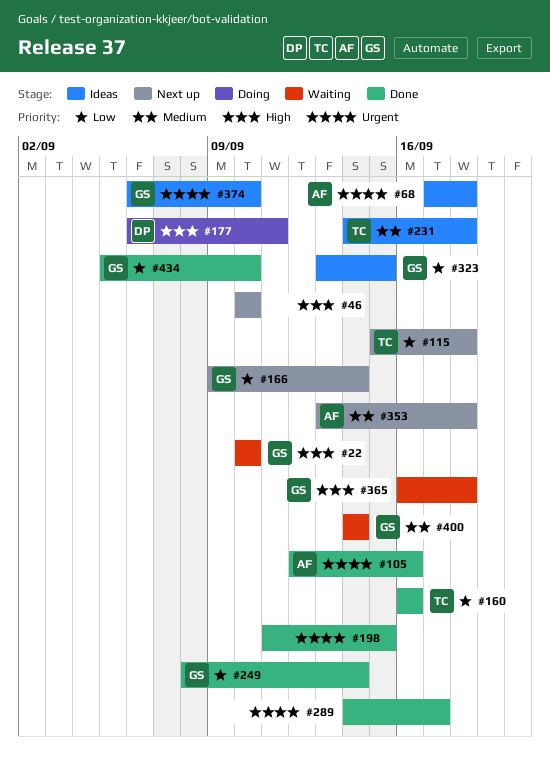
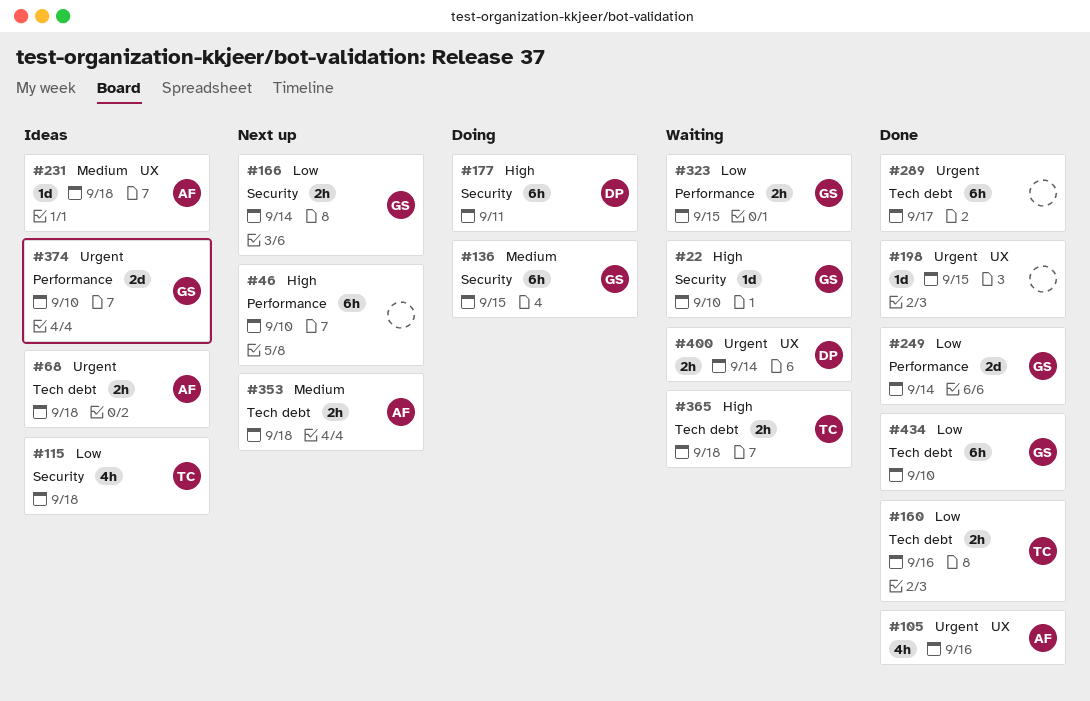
#115, status: Next up -> Ideas
#136: none -> present
#231, owner: TC -> AF
#323, status: Ideas -> Waiting
#365, owner: GS -> TC
#400, owner: GS -> DP
#400, priority: Medium -> Urgent

